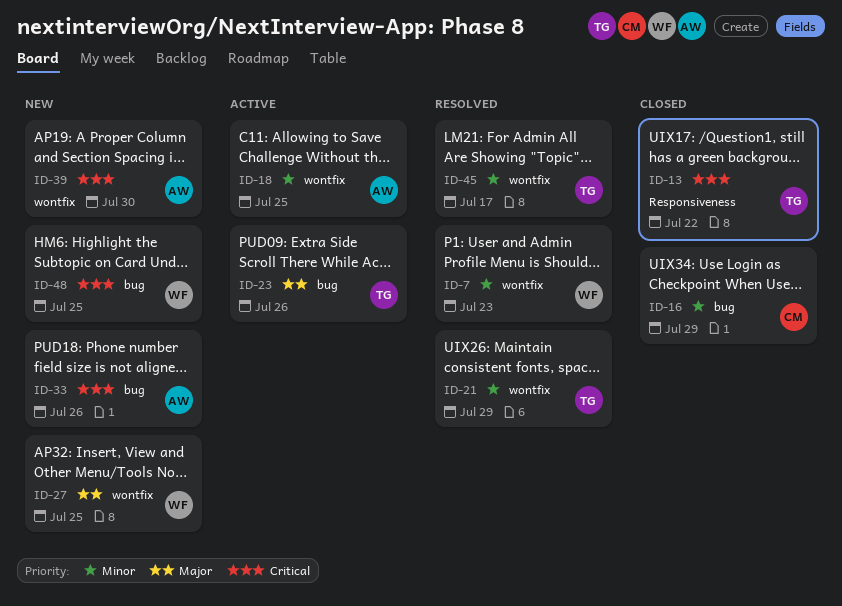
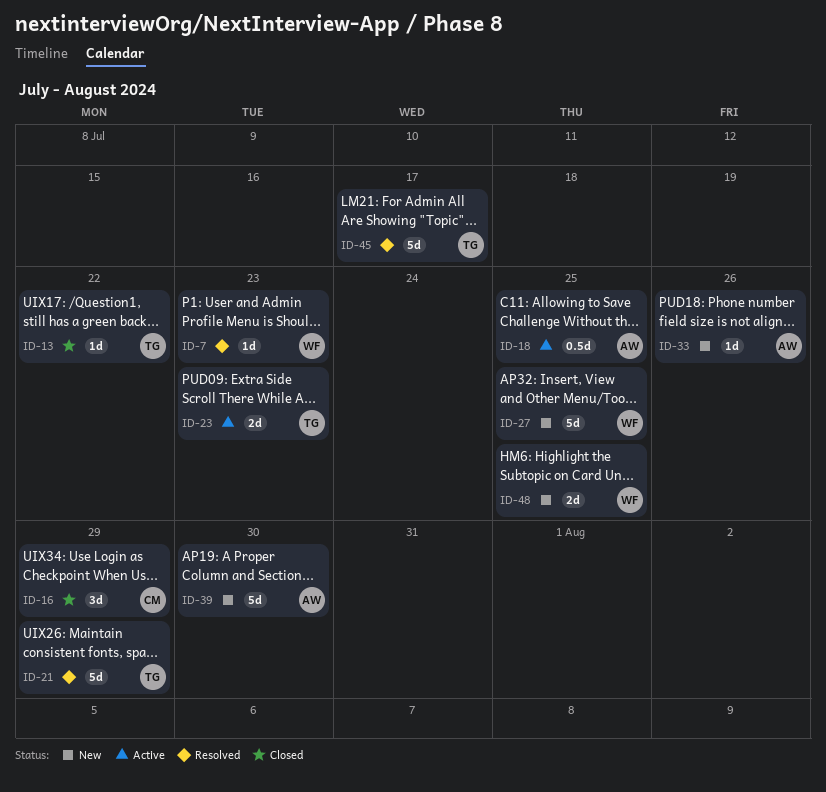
ID-23, due: Jul 26 -> Jul 23

